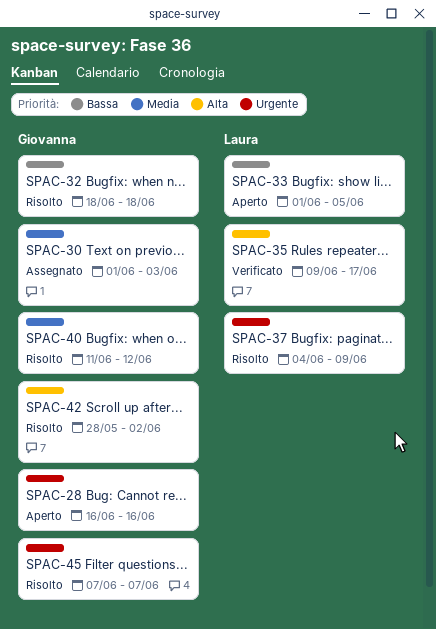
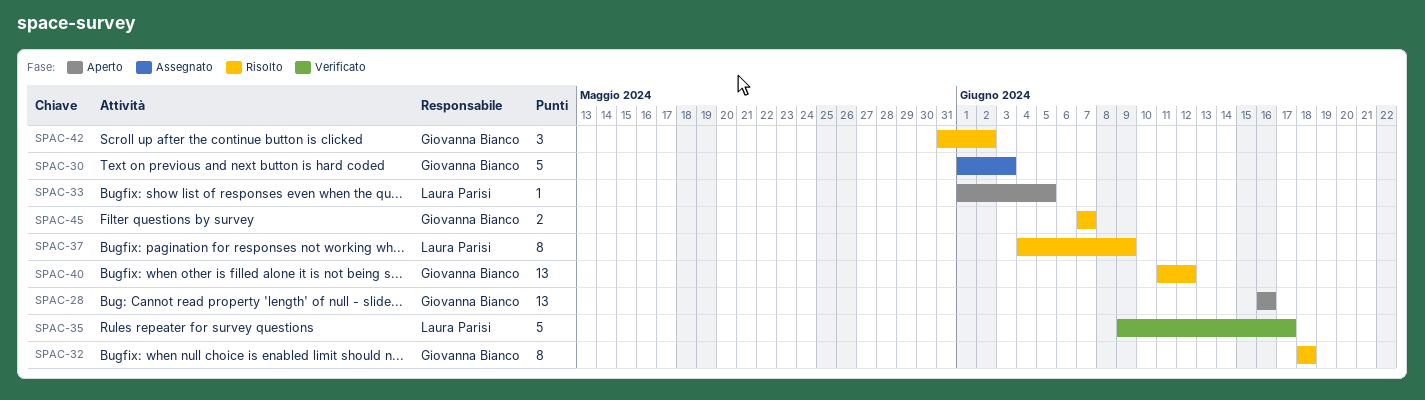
SPAC-42, start: May 28 -> May 31

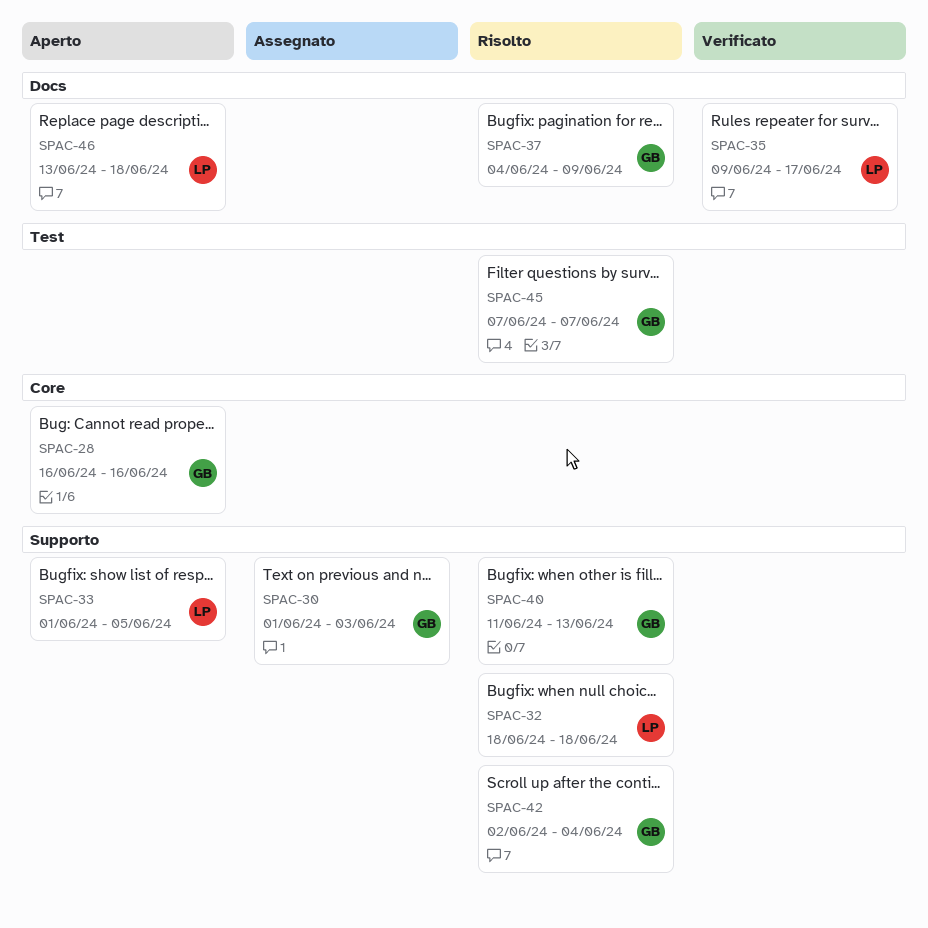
SPAC-32, owner: Giovanna Bianco -> Laura Parisi
SPAC-37, owner: Laura Parisi -> Giovanna Bianco
SPAC-40, due: Jun 12 -> Jun 13
SPAC-42, start: May 31 -> Jun 2
SPAC-42, due: Jun 2 -> Jun 4
SPAC-46: none -> present

